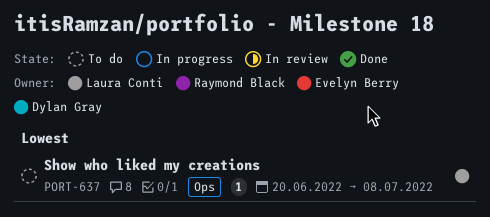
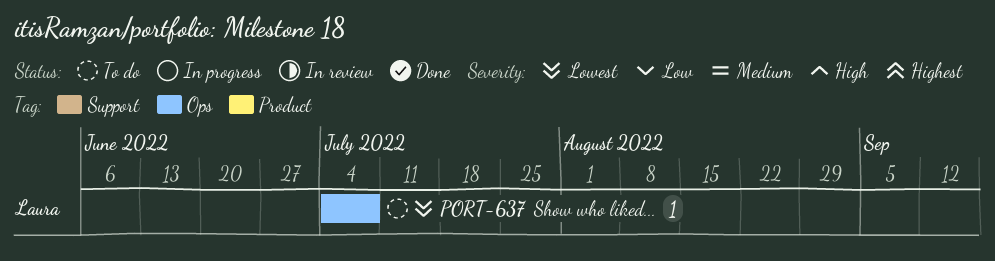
PORT-637, start: Jun 20 -> Jul 4

